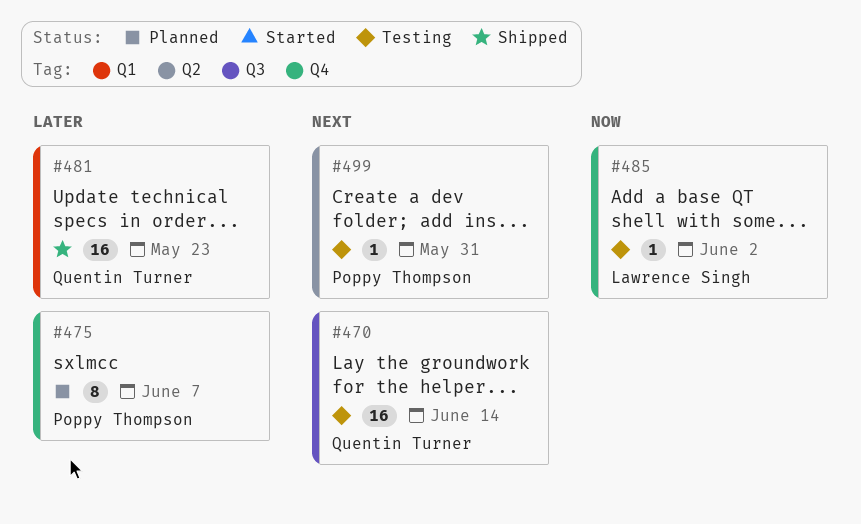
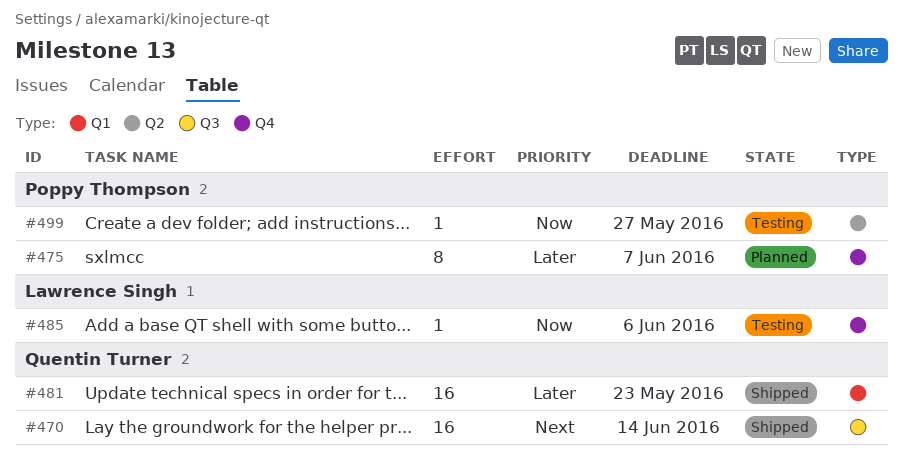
#470, status: Testing -> Shipped
#485, due: Jun 2 -> Jun 6
#499, priority: Next -> Now
#499, due: May 31 -> May 27

